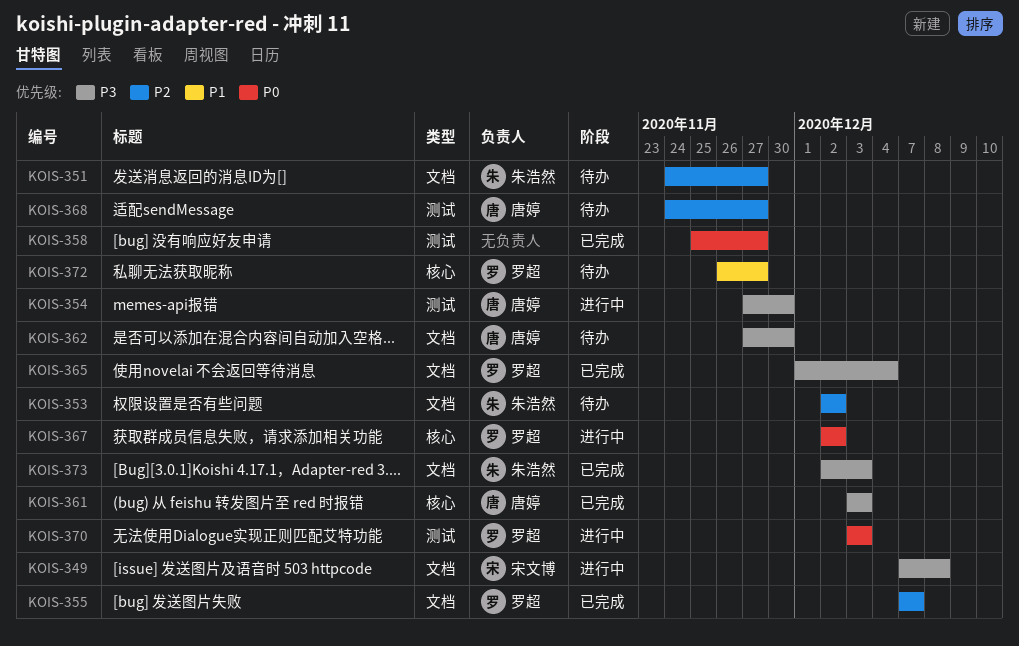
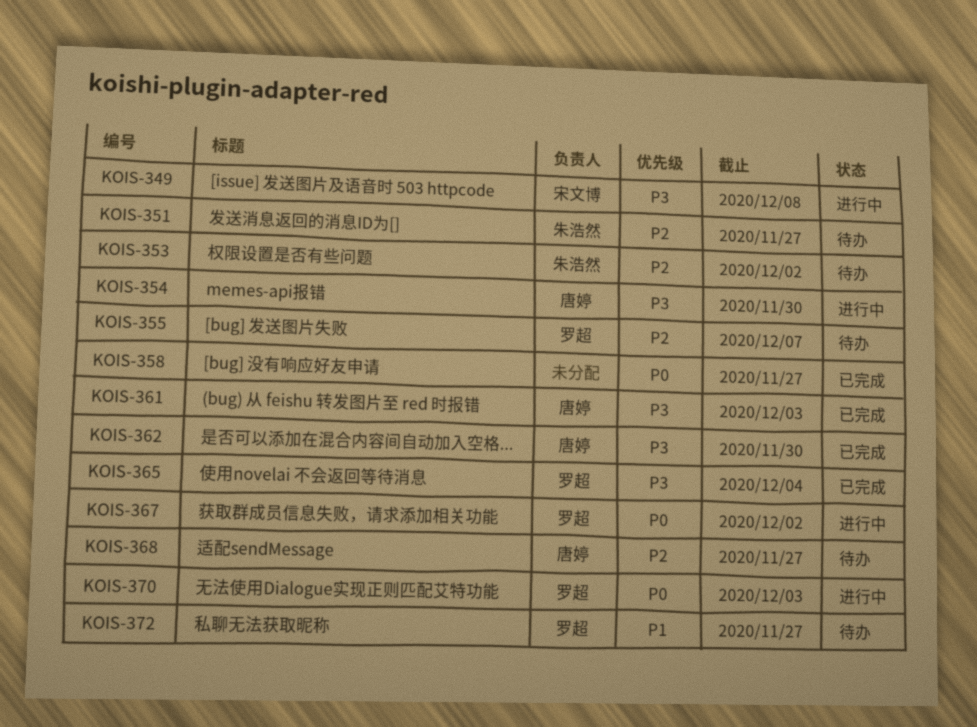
KOIS-355, status: 已完成 -> 待办
KOIS-362, status: 待办 -> 已完成
KOIS-373: present -> none

